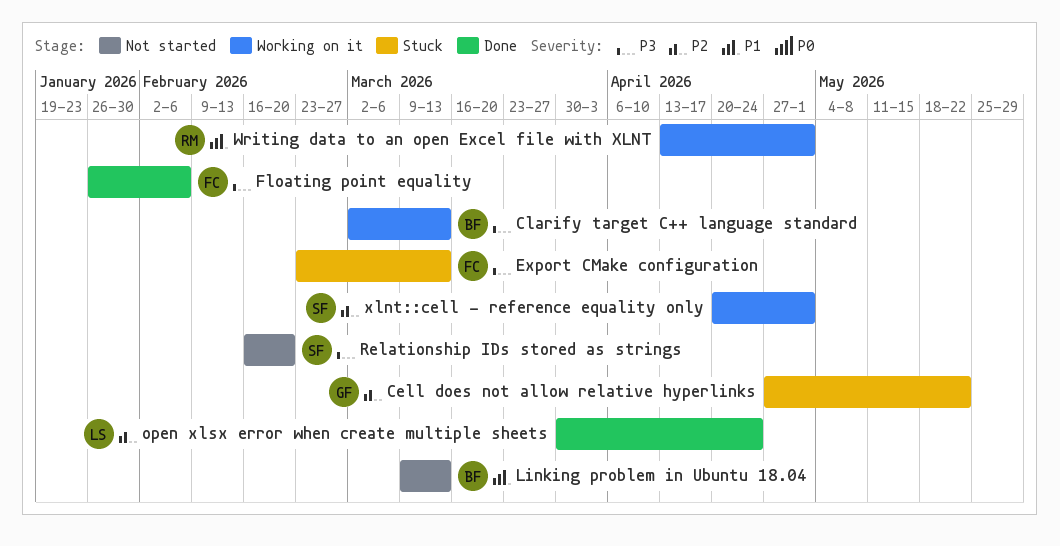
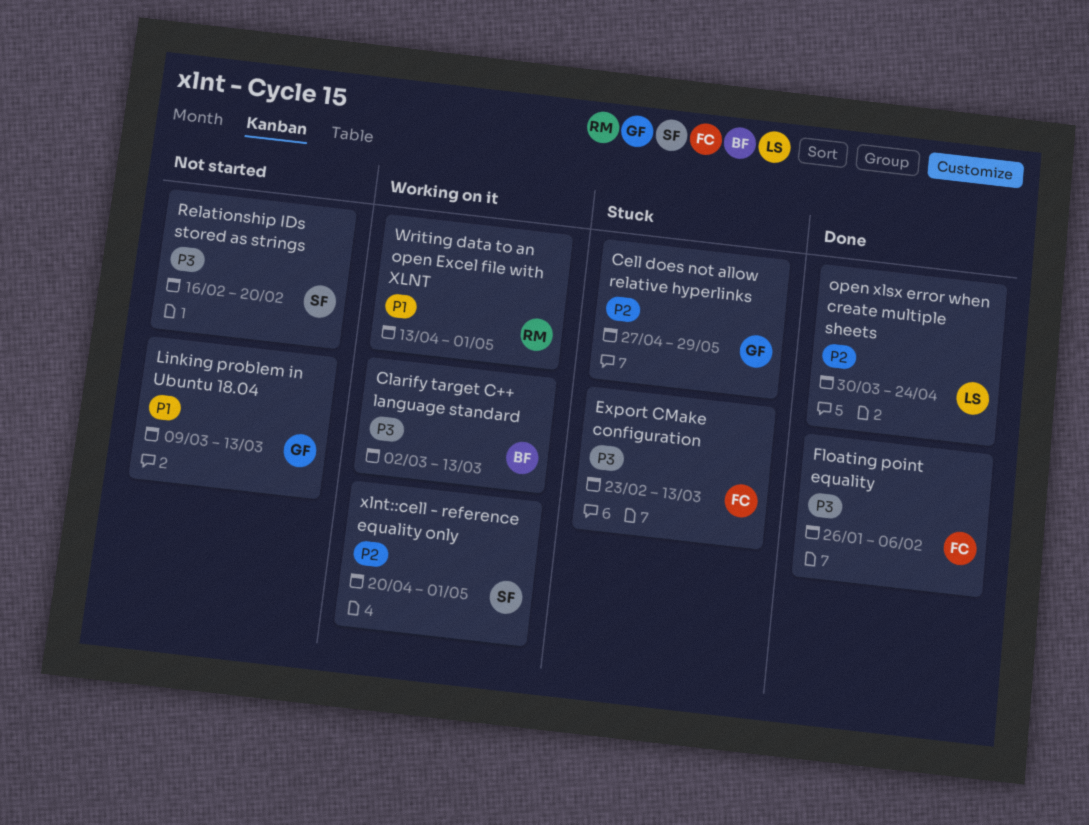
Cell does not allow relative hyperlinks, due: May 22 -> May 29
Linking problem in Ubuntu 18.04, owner: BF -> GF

